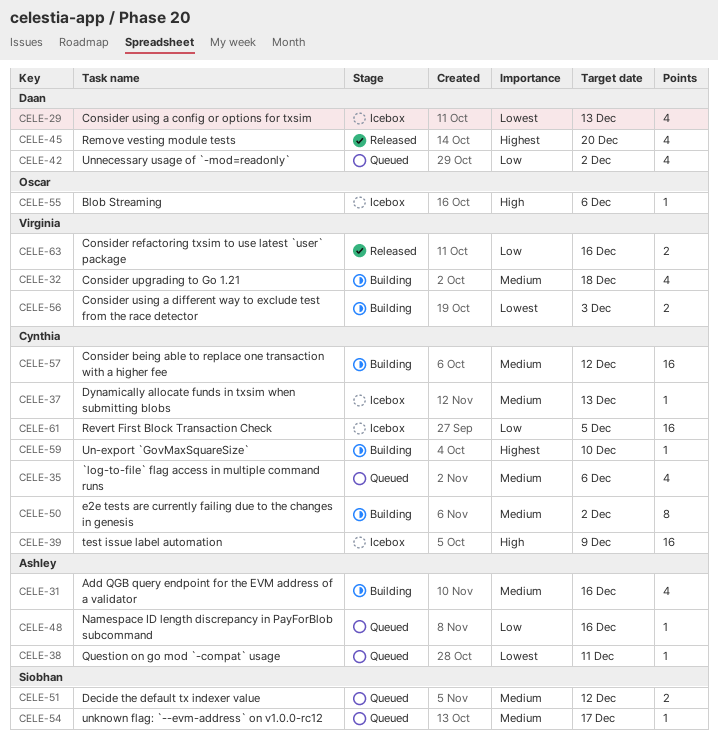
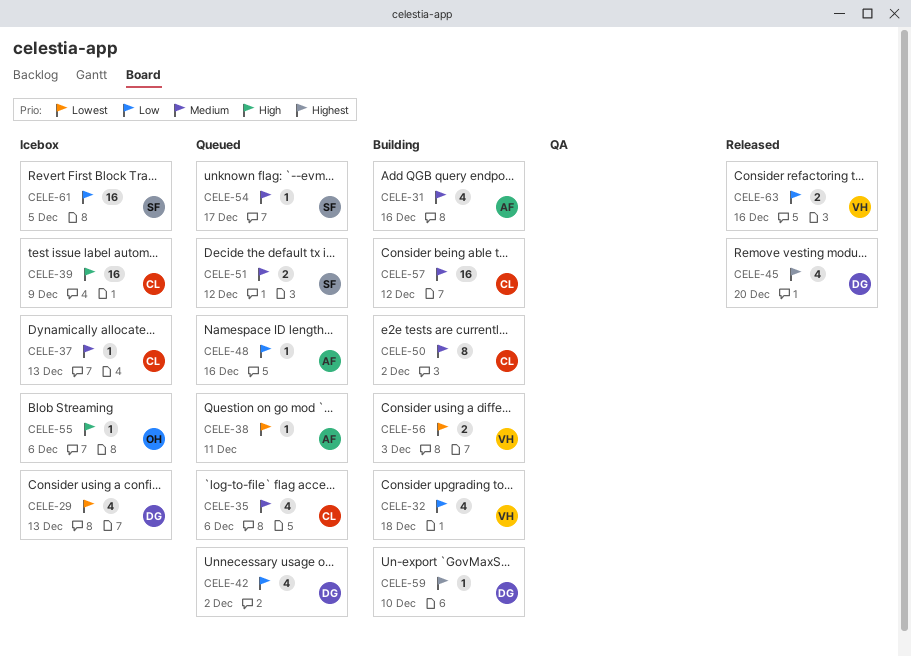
CELE-32, priority: Medium -> Low
CELE-59, owner: Cynthia -> Daan
CELE-61, owner: Cynthia -> Siobhan

